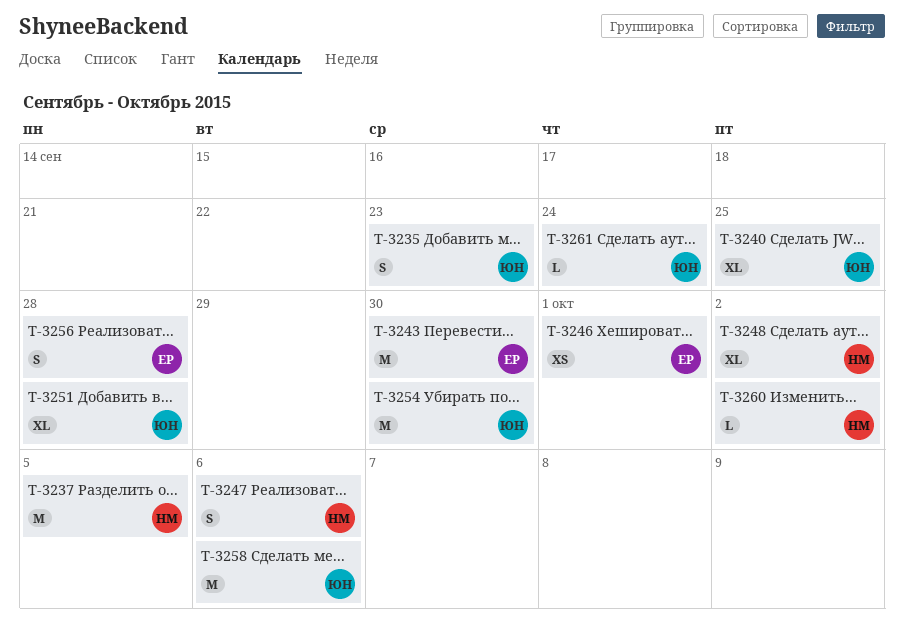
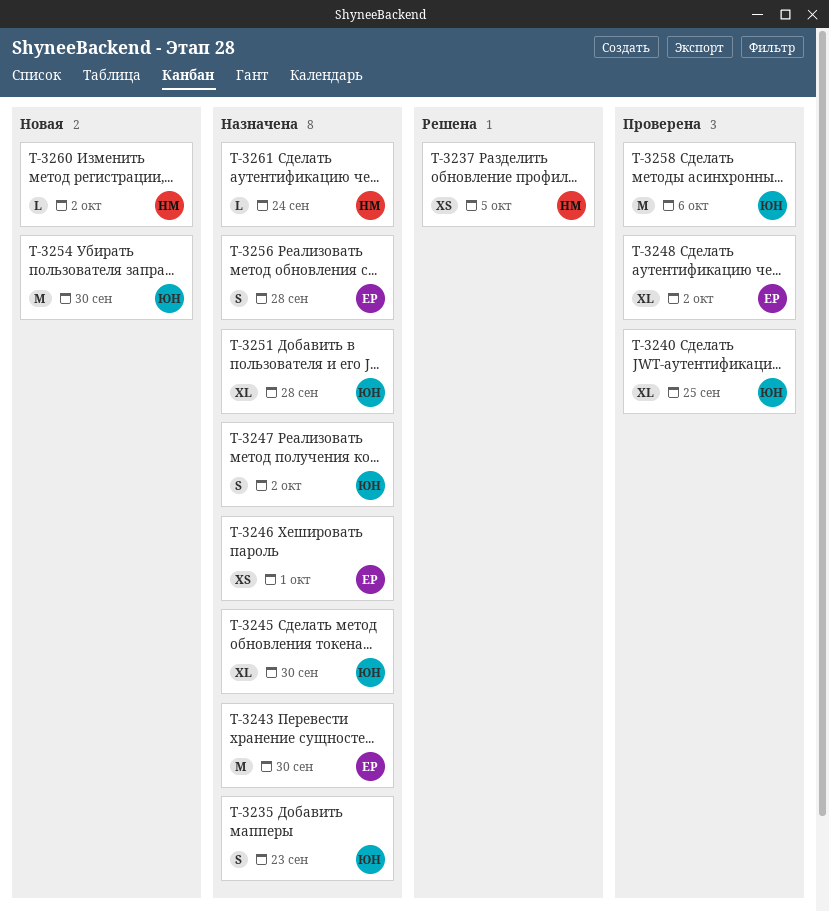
T-3237, estimate: M -> XS
T-3245: none -> present
T-3247, owner: НМ -> ЮН
T-3247, due: Oct 6 -> Oct 2
T-3248, owner: НМ -> ЕР
T-3261, owner: ЮН -> НМ

